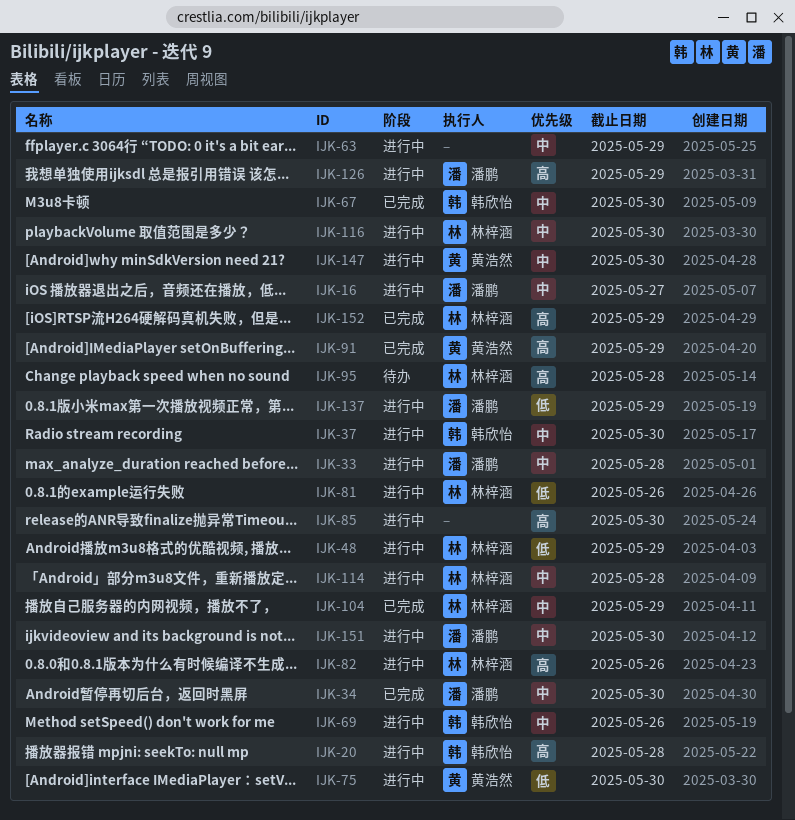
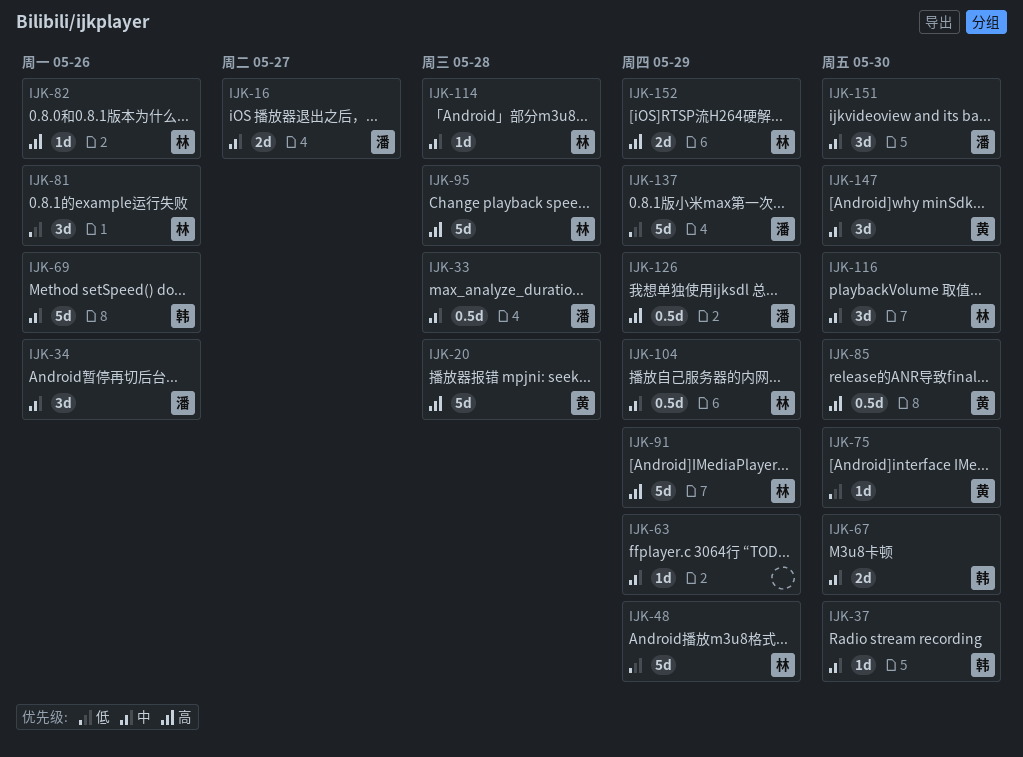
IJK-20, owner: 韩欣怡 -> 黄浩然
IJK-34, due: May 30 -> May 26
IJK-85, owner: none -> 黄浩然
IJK-91, owner: 黄浩然 -> 林梓涵

